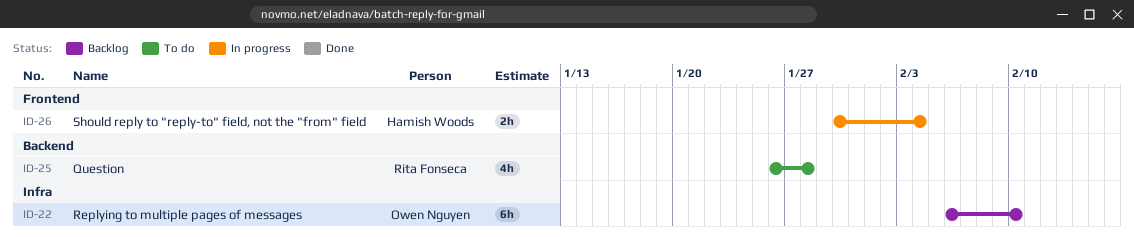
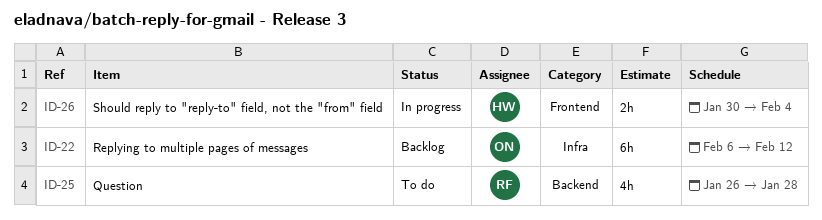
ID-22, due: Feb 10 -> Feb 12

